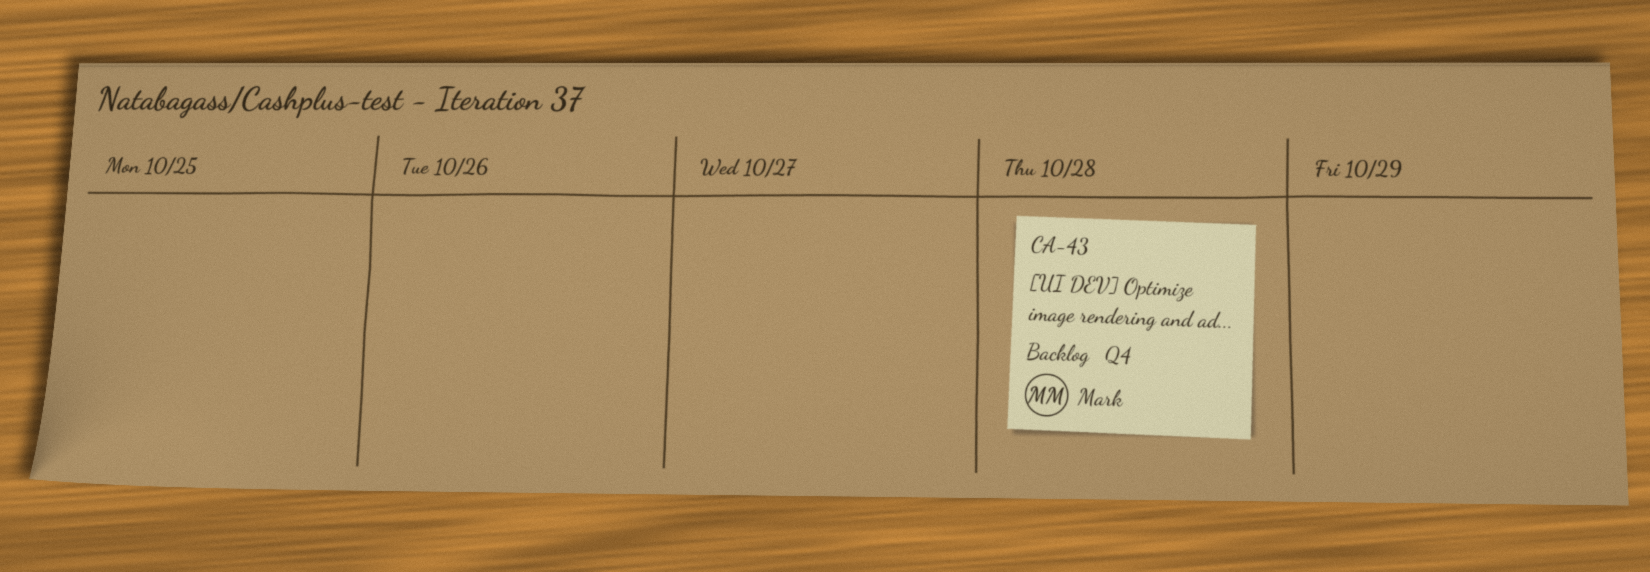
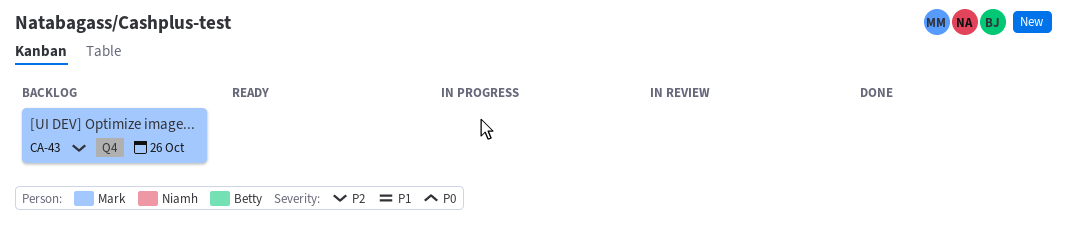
CA-43, due: Oct 28 -> Oct 26

